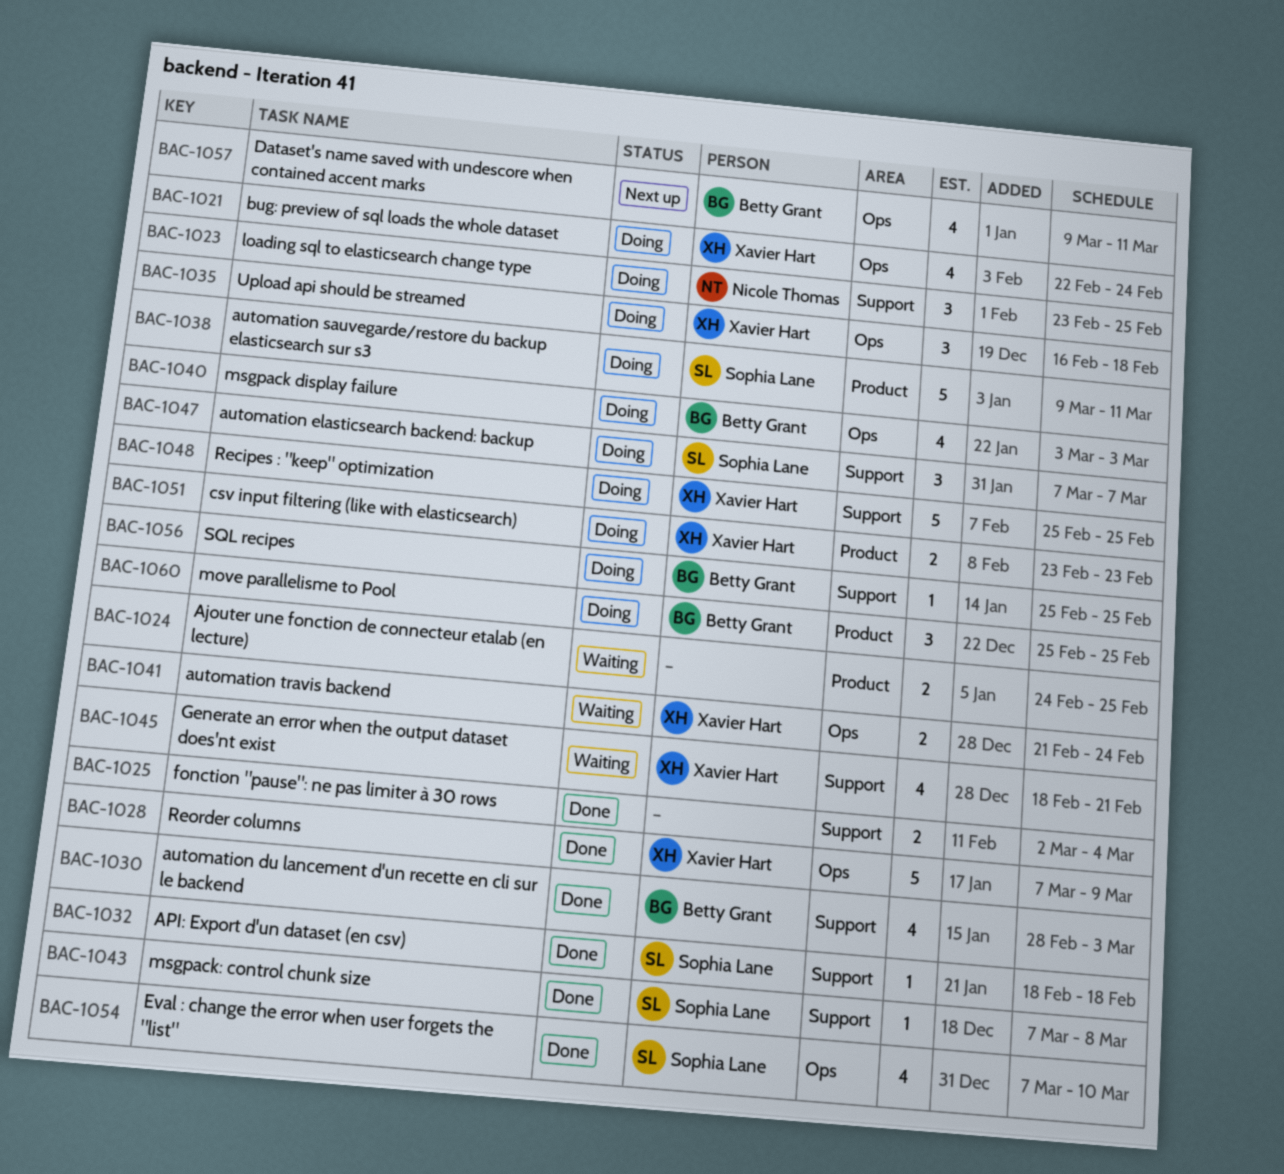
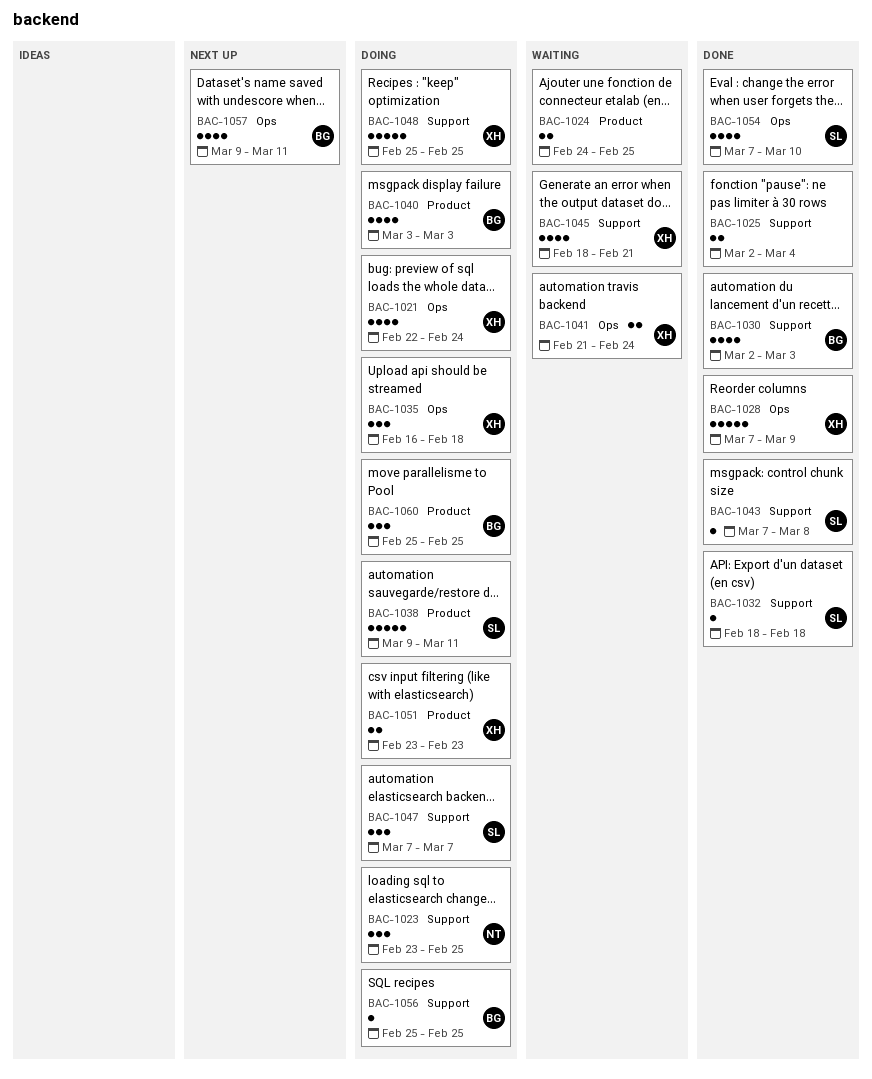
BAC-1030, start: Feb 28 -> Mar 2
BAC-1040, label: Ops -> Product

